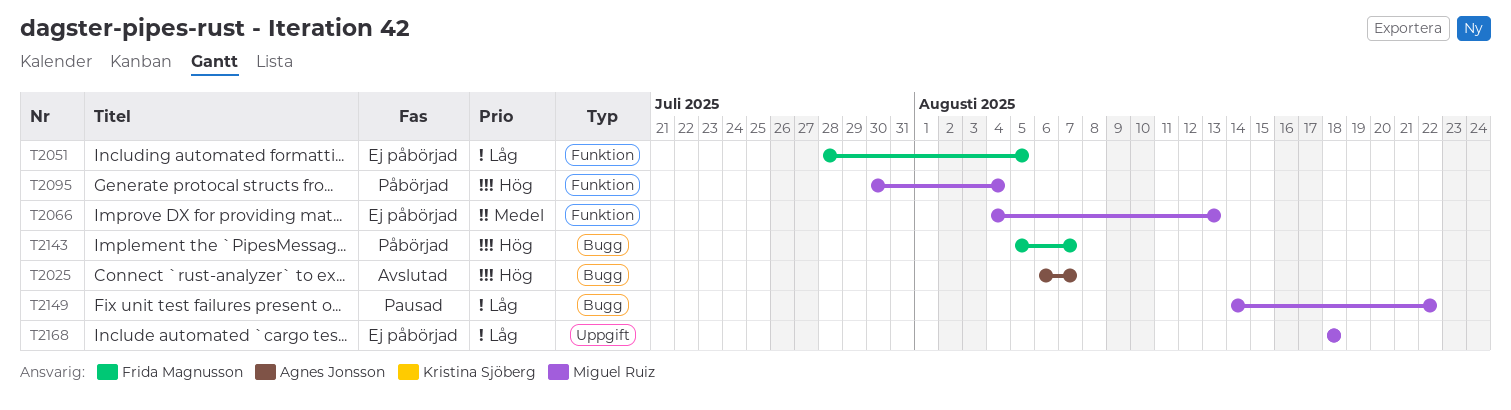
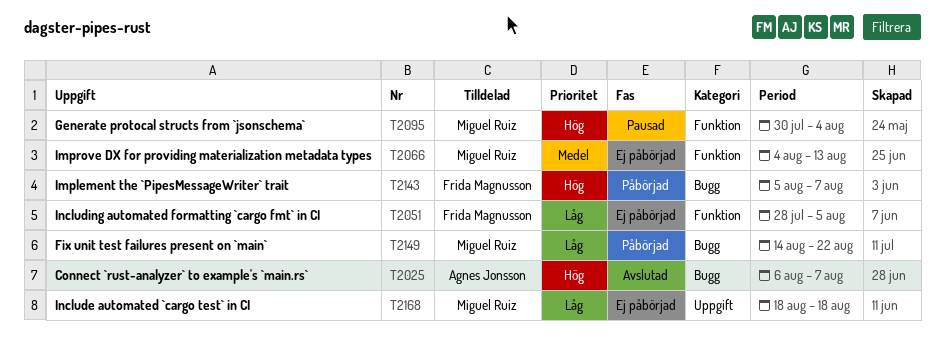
T2095, status: Påbörjad -> Pausad
T2149, status: Pausad -> Påbörjad

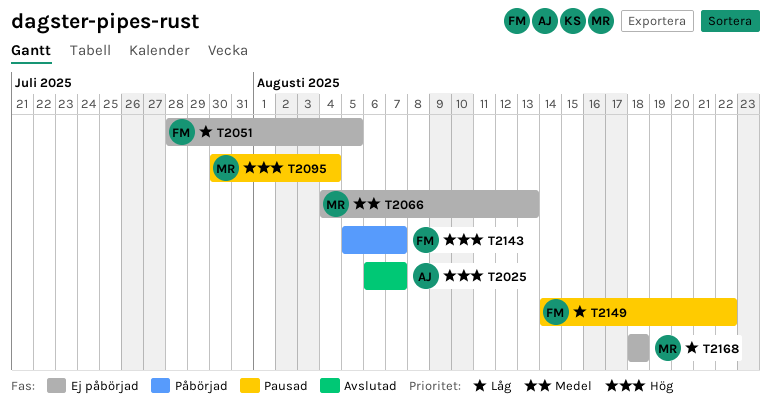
T2149, status: Påbörjad -> Pausad
T2149, owner: Miguel Ruiz -> Frida Magnusson

